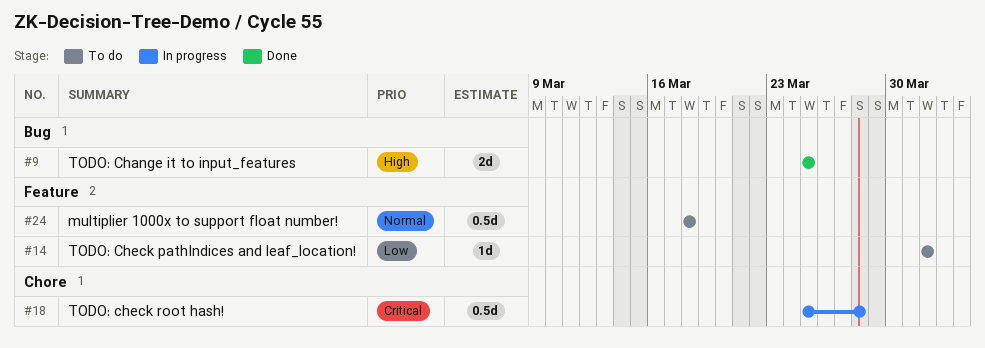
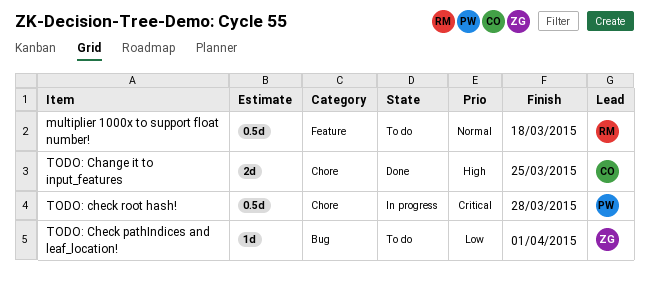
TODO: Change it to input_features, label: Bug -> Chore
TODO: Check pathIndices and leaf_location!, label: Feature -> Bug

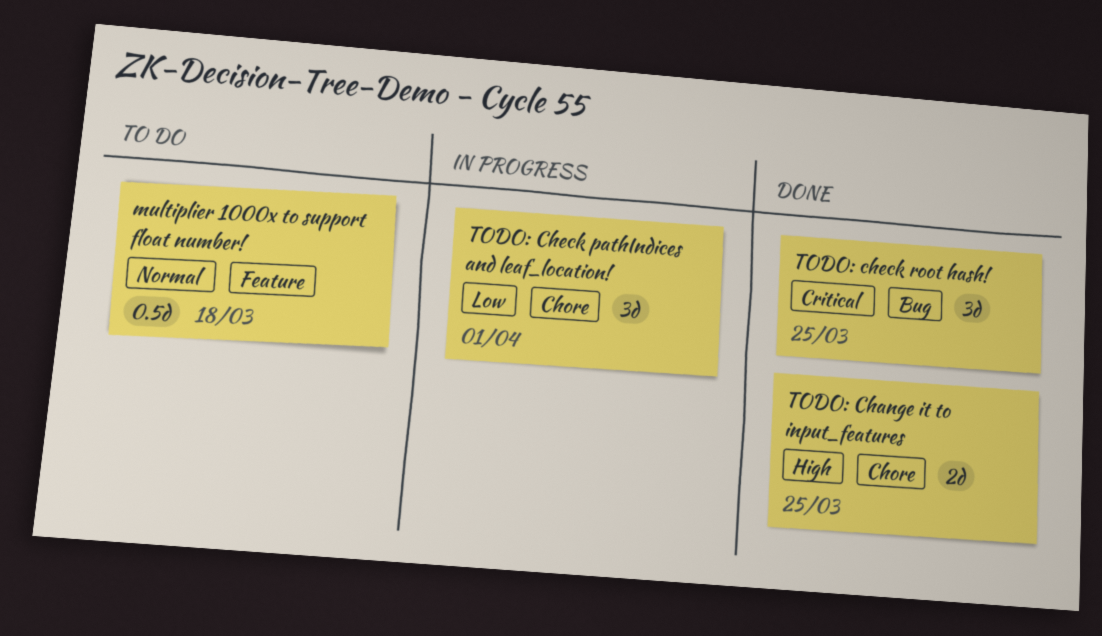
TODO: Check pathIndices and leaf_location!, status: To do -> In progress
TODO: Check pathIndices and leaf_location!, label: Bug -> Chore
TODO: Check pathIndices and leaf_location!, estimate: 1d -> 3d
TODO: check root hash!, status: In progress -> Done
TODO: check root hash!, label: Chore -> Bug
TODO: check root hash!, estimate: 0.5d -> 3d
TODO: check root hash!, due: Mar 28 -> Mar 25

